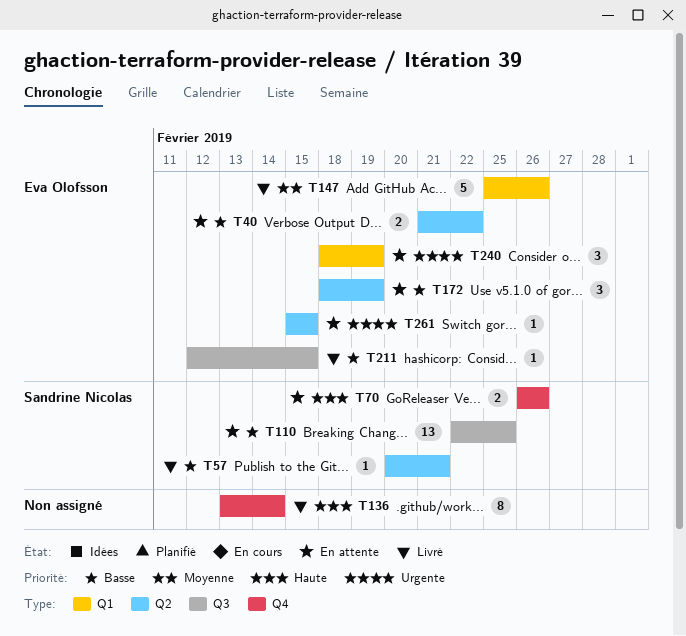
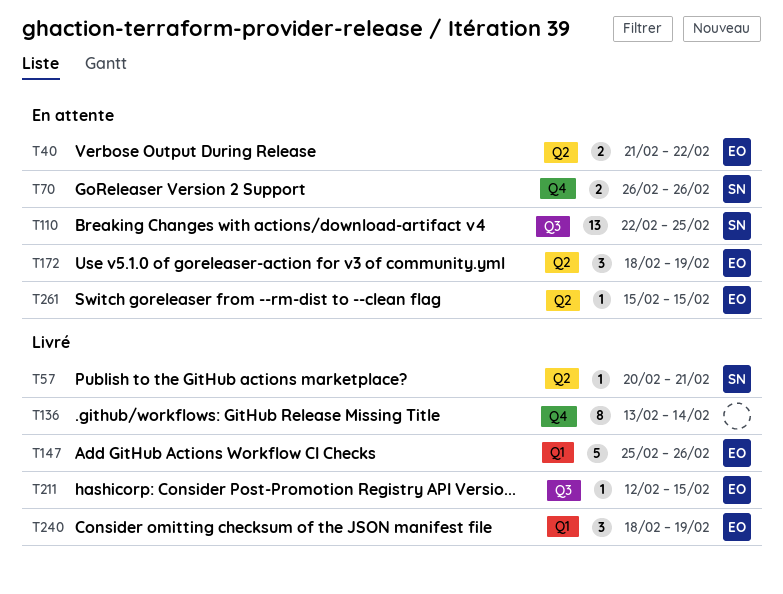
T240, status: En attente -> Livré

